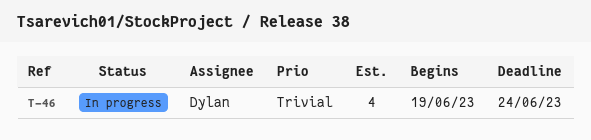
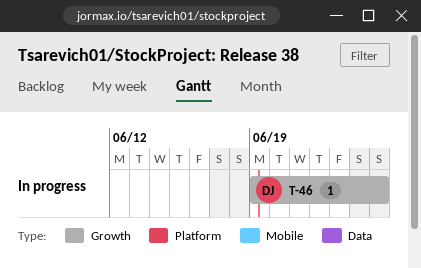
T-46, estimate: 4 -> 1
T-46, due: Jun 24 -> Jun 25

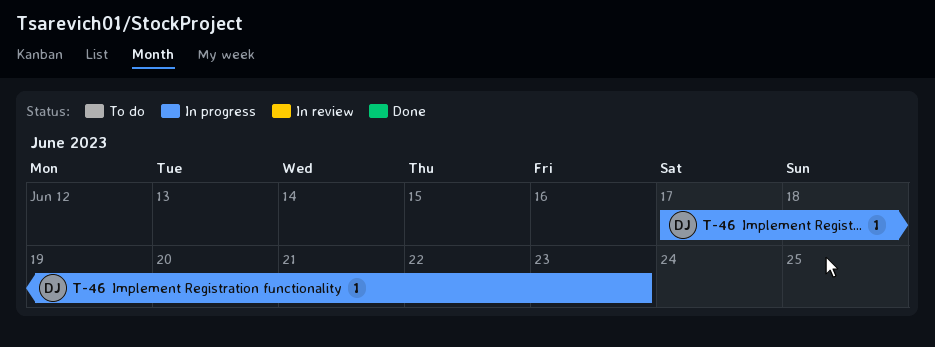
T-46, start: Jun 19 -> Jun 17
T-46, due: Jun 25 -> Jun 23

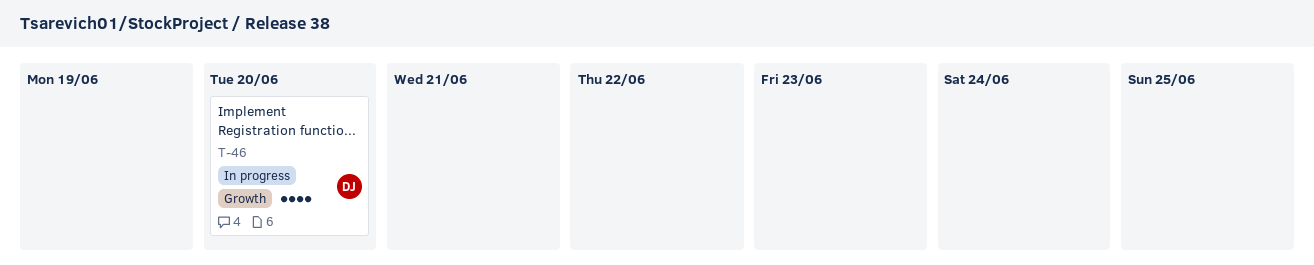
T-46, estimate: 1 -> 4
T-46, due: Jun 23 -> Jun 20

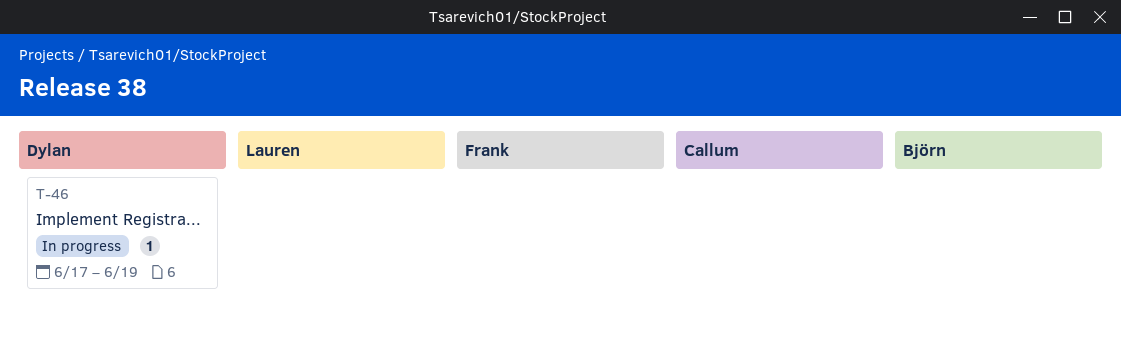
T-46, estimate: 4 -> 1
T-46, due: Jun 20 -> Jun 19

